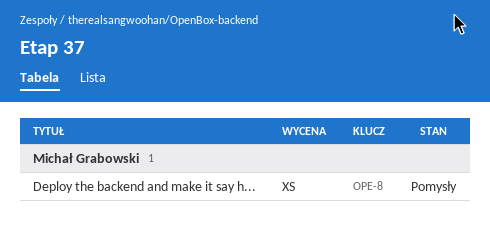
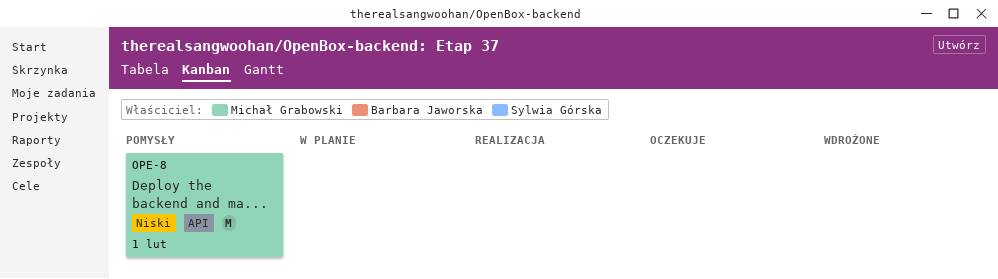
OPE-8, estimate: XS -> M

